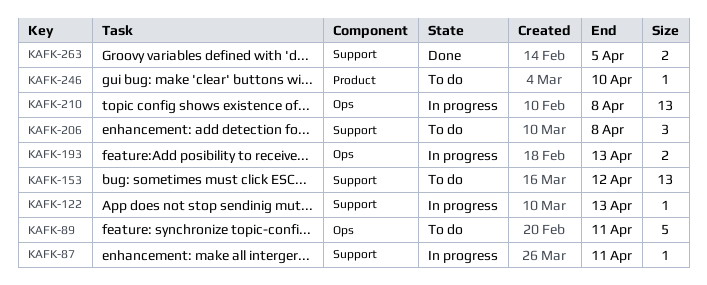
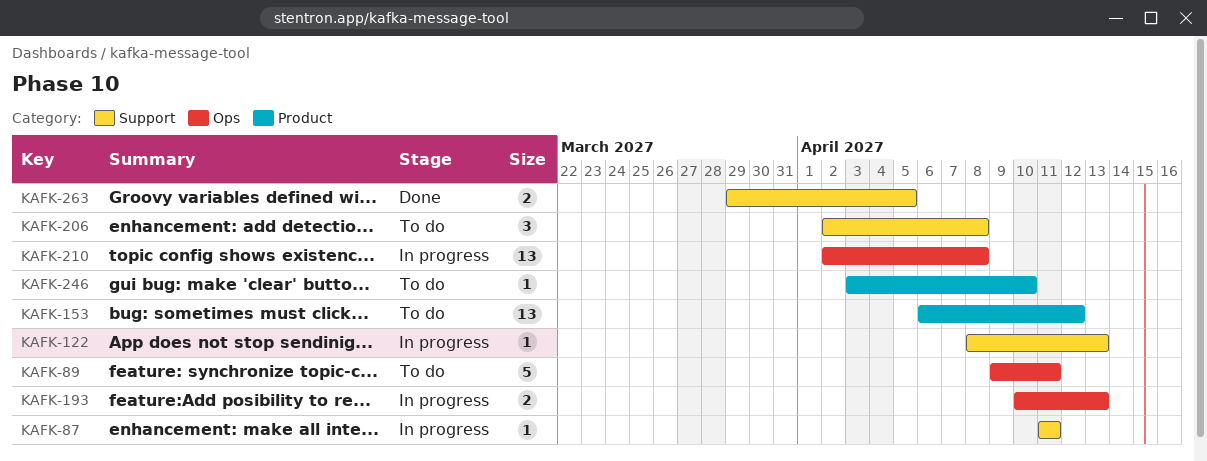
KAFK-153, label: Support -> Product

